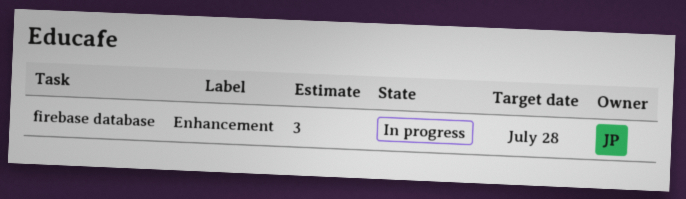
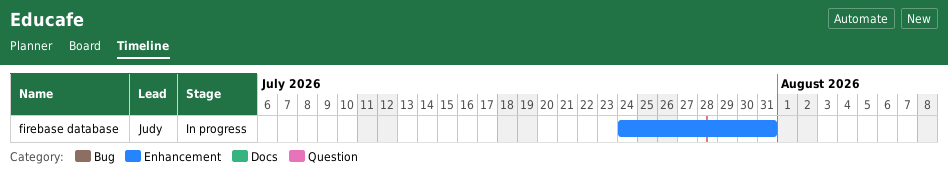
firebase database, due: Jul 28 -> Jul 31

